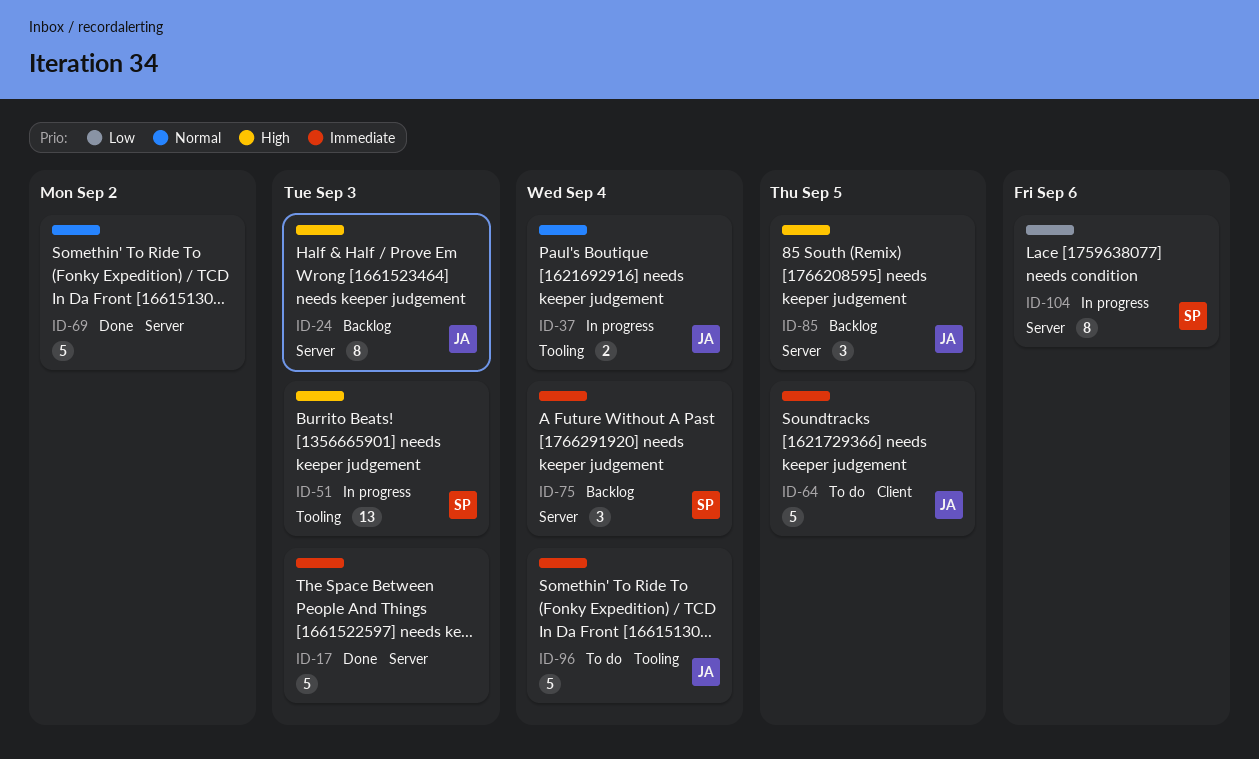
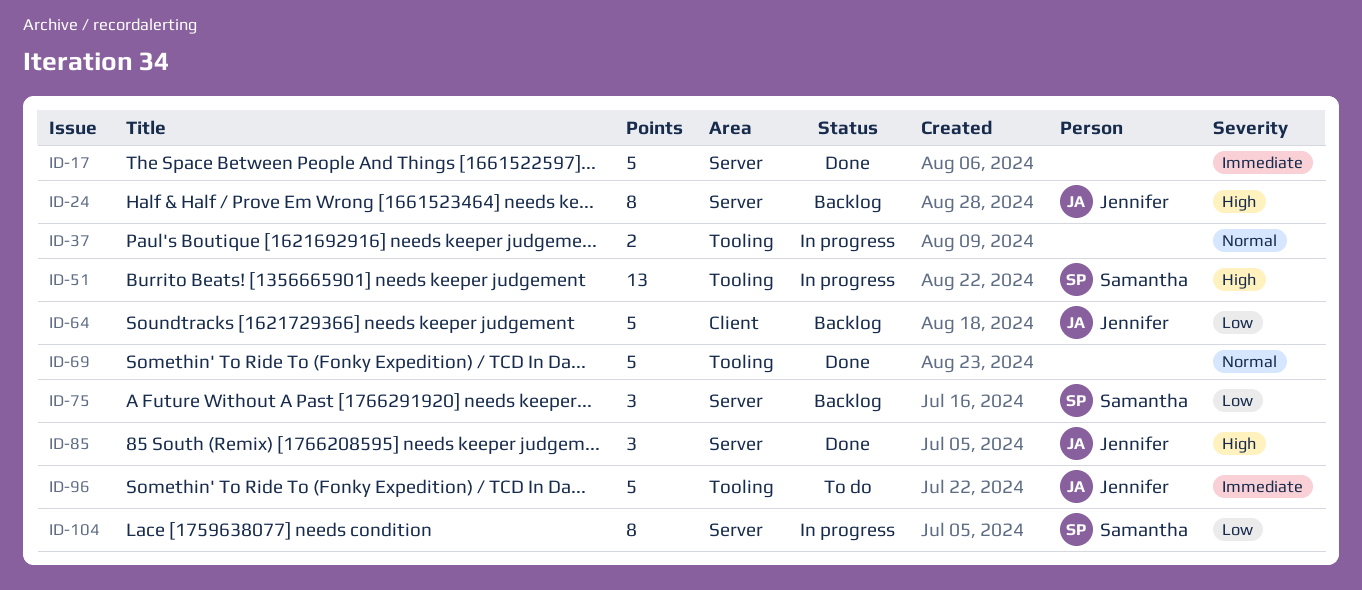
ID-37, owner: Jennifer -> none
ID-64, status: To do -> Backlog
ID-64, priority: Immediate -> Low
ID-69, label: Server -> Tooling
ID-75, priority: Immediate -> Low
ID-85, status: Backlog -> Done

